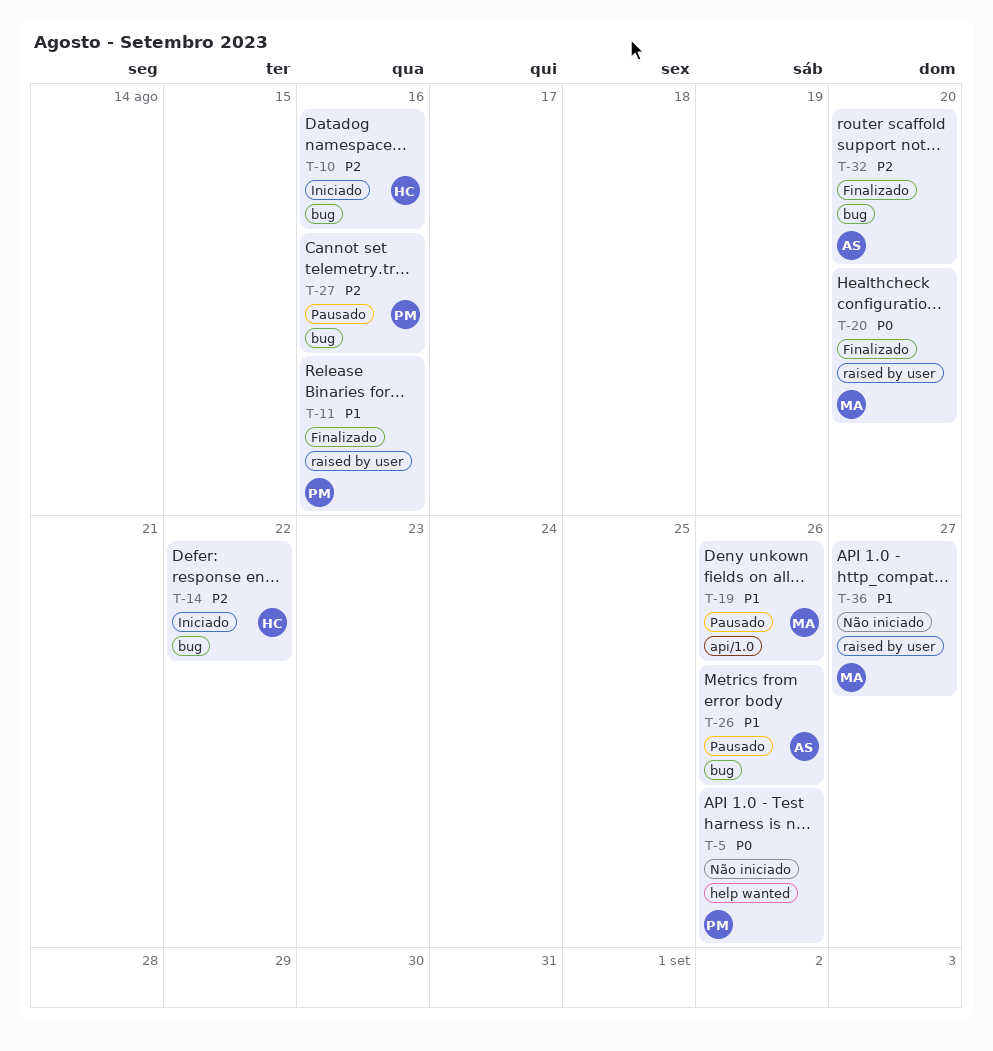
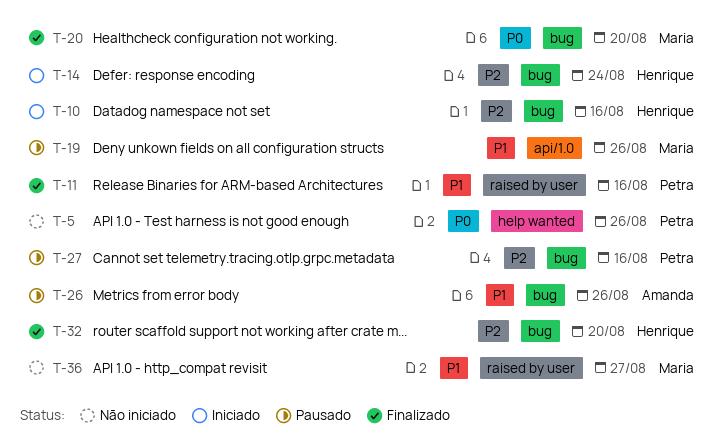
T-14, due: Aug 22 -> Aug 24
T-20, label: raised by user -> bug
T-32, owner: Amanda -> Henrique

